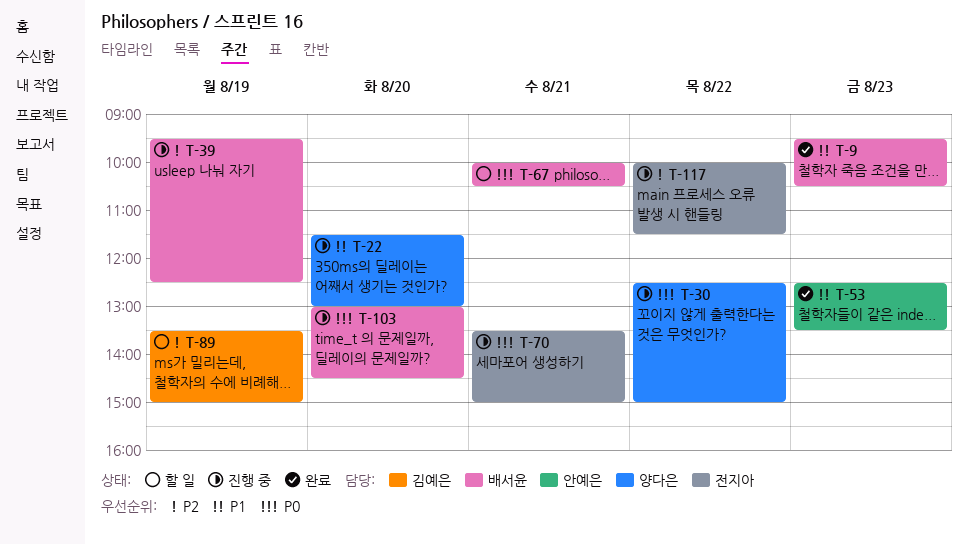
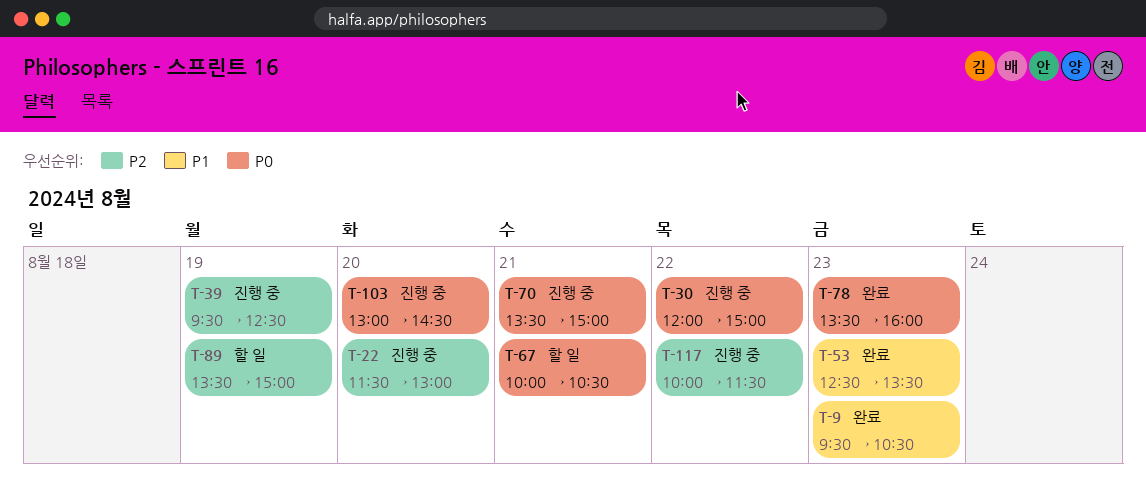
T-22, priority: P1 -> P2
T-30, begins: 12:30 -> 12:00
T-78: none -> present

